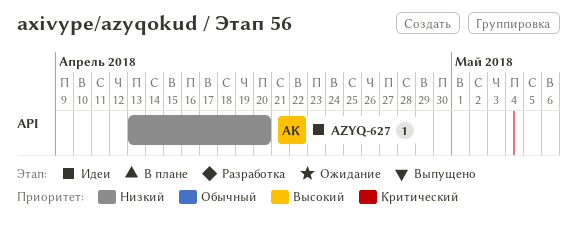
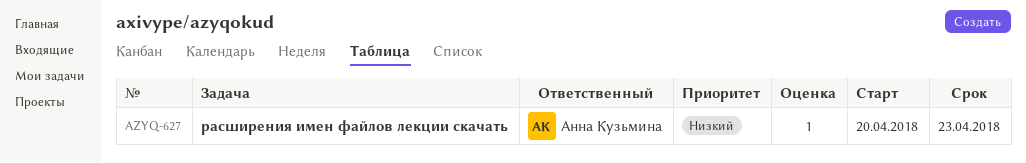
AZYQ-627, start: Apr 13 -> Apr 20
AZYQ-627, due: Apr 20 -> Apr 23

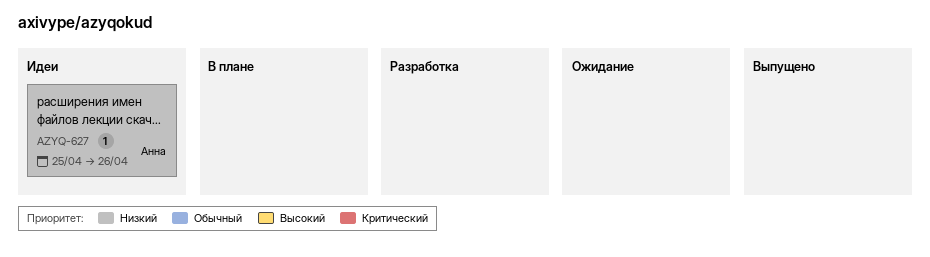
AZYQ-627, start: Apr 20 -> Apr 25
AZYQ-627, due: Apr 23 -> Apr 26

